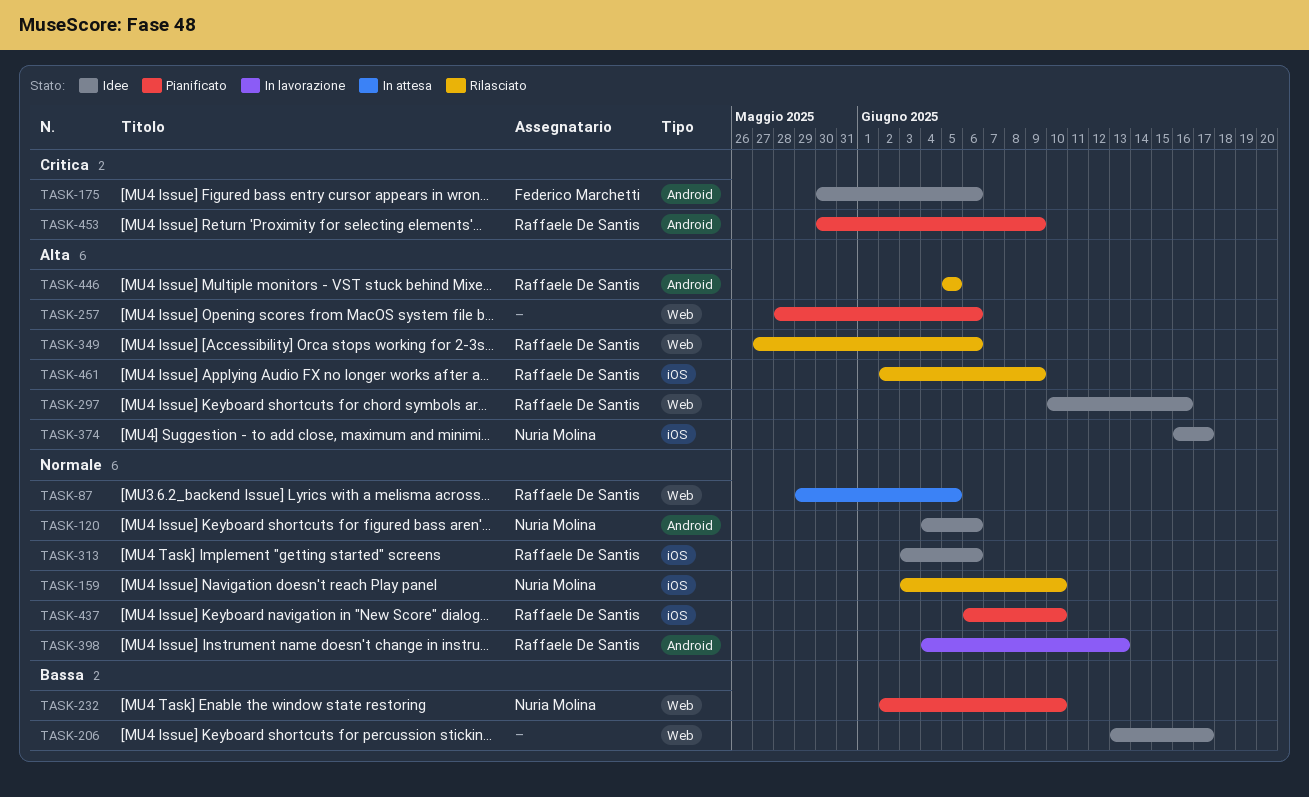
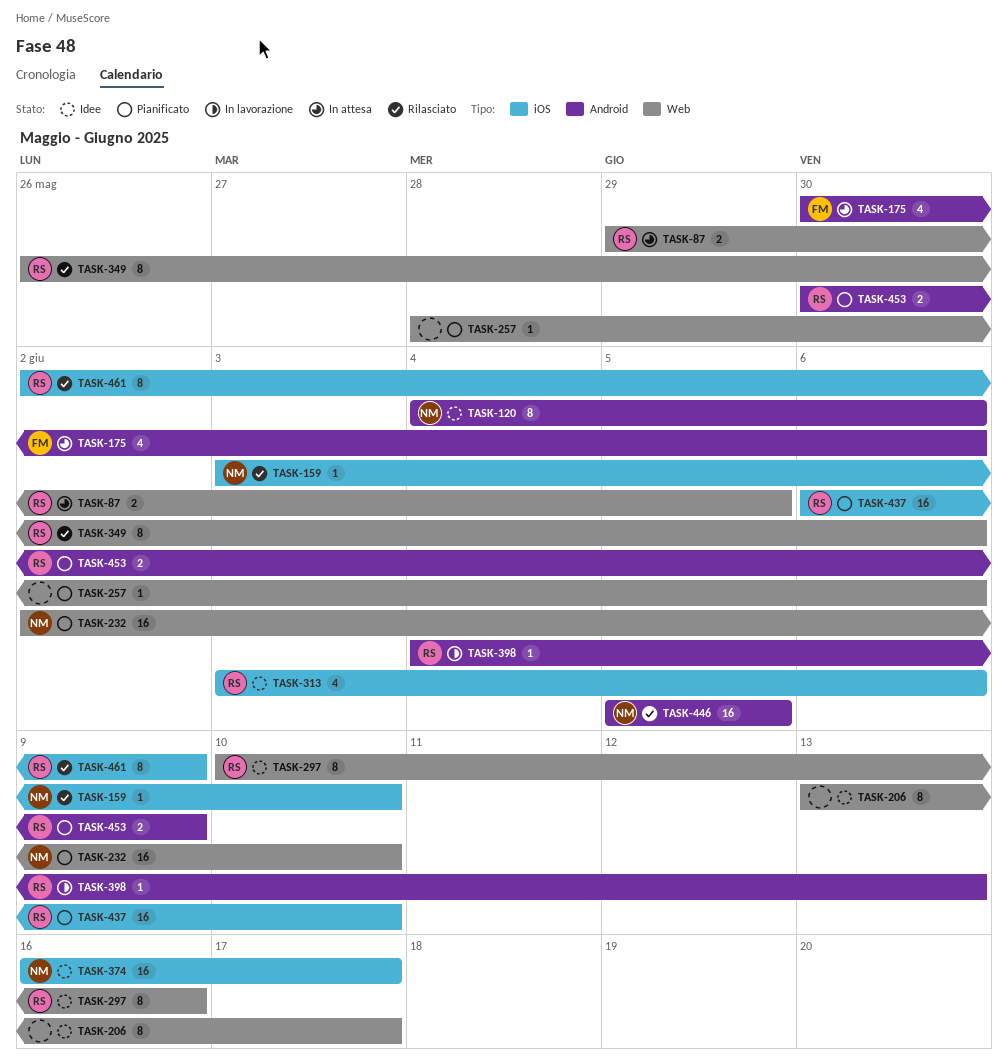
TASK-175, status: Idee -> In attesa
TASK-349, start: May 27 -> May 26
TASK-446, owner: Raffaele De Santis -> Nuria Molina

